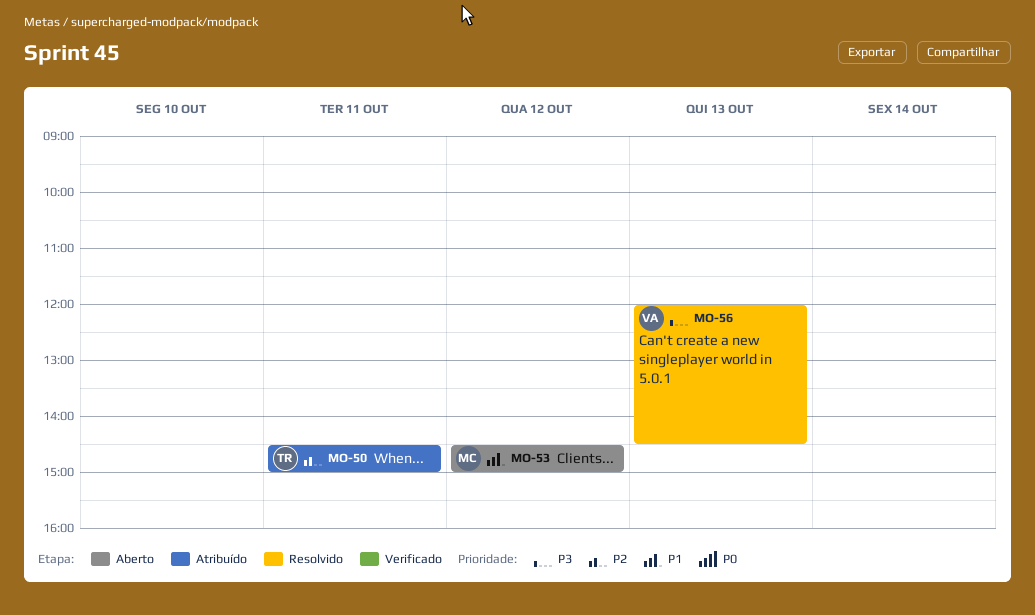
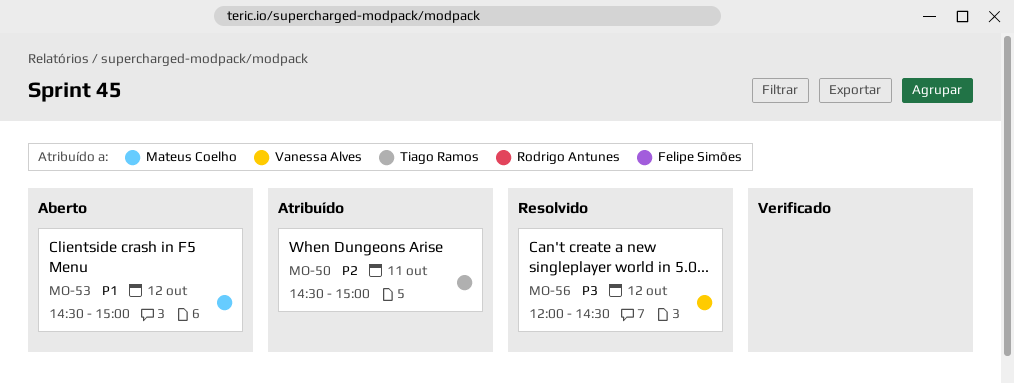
MO-56, day: Oct 13 -> Oct 12

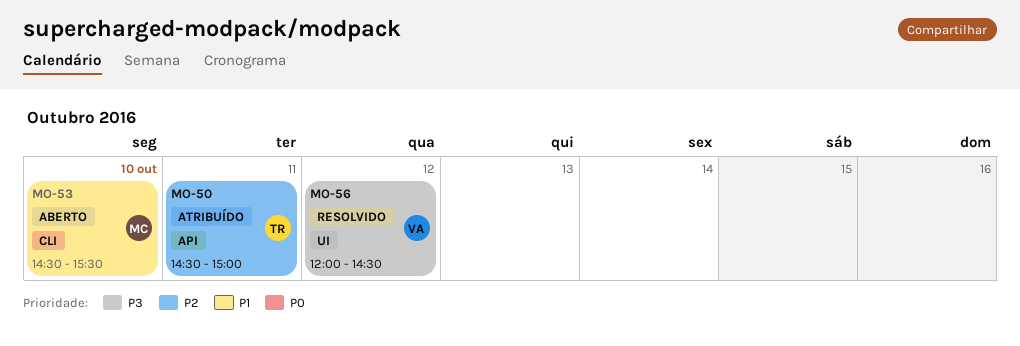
MO-53, day: Oct 12 -> Oct 10
MO-53, ends: 15:00 -> 15:30

